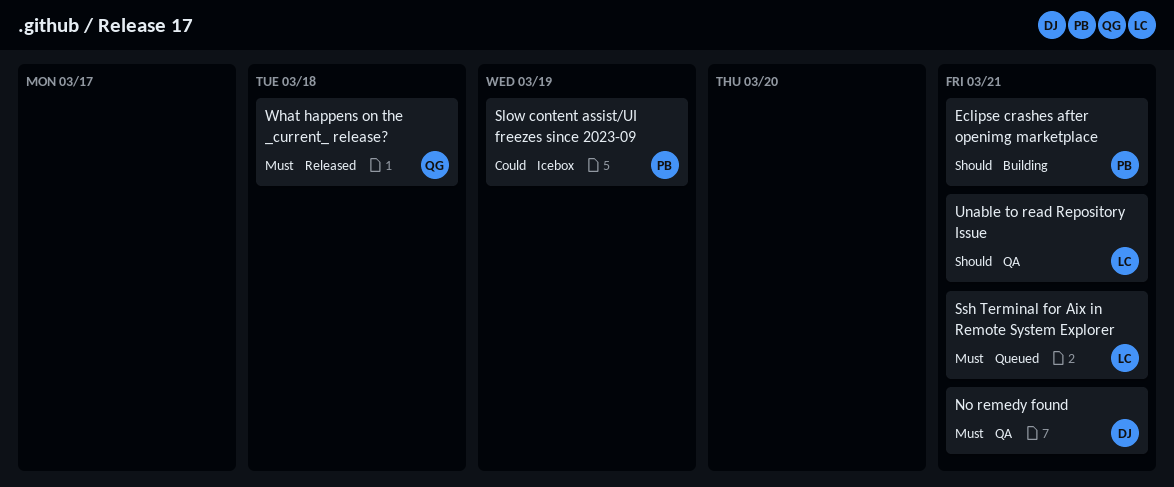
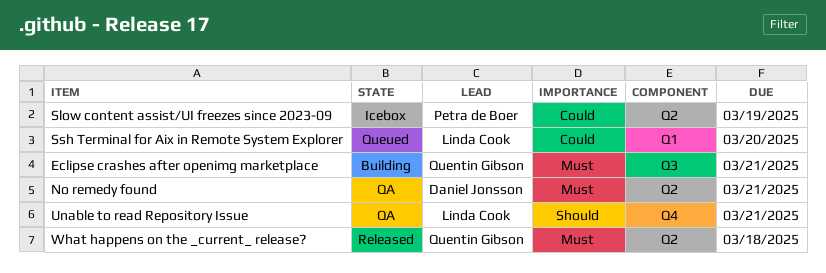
Eclipse crashes after openimg marketplace, owner: Petra de Boer -> Quentin Gibson
Eclipse crashes after openimg marketplace, priority: Should -> Must
Ssh Terminal for Aix in Remote System Explorer, priority: Must -> Could
Ssh Terminal for Aix in Remote System Explorer, due: Mar 21 -> Mar 20

